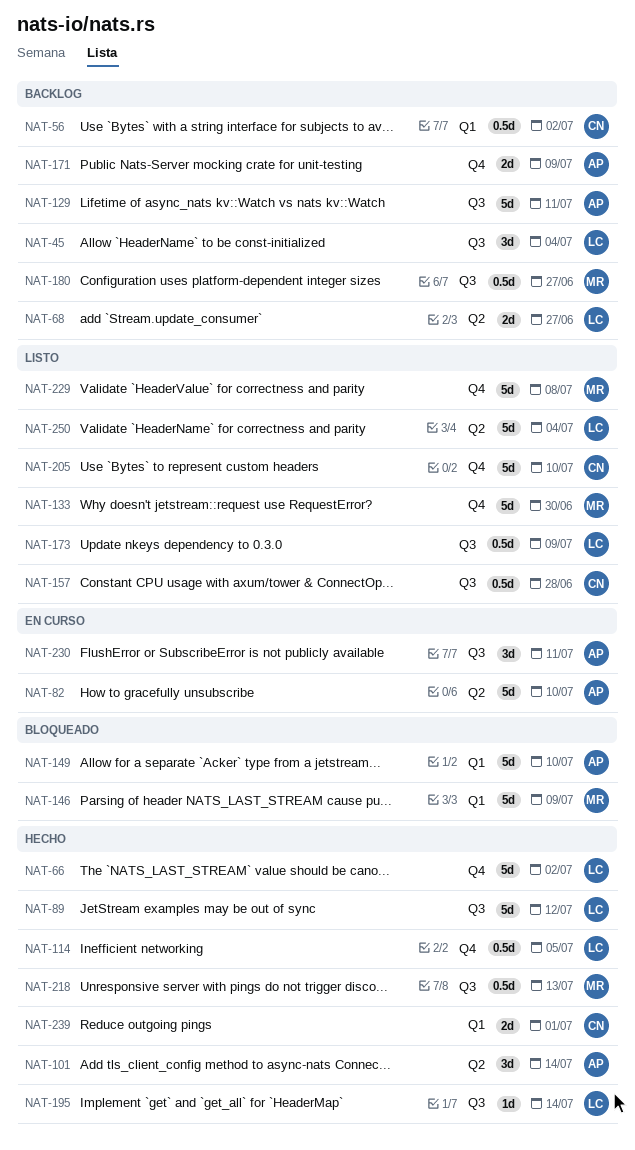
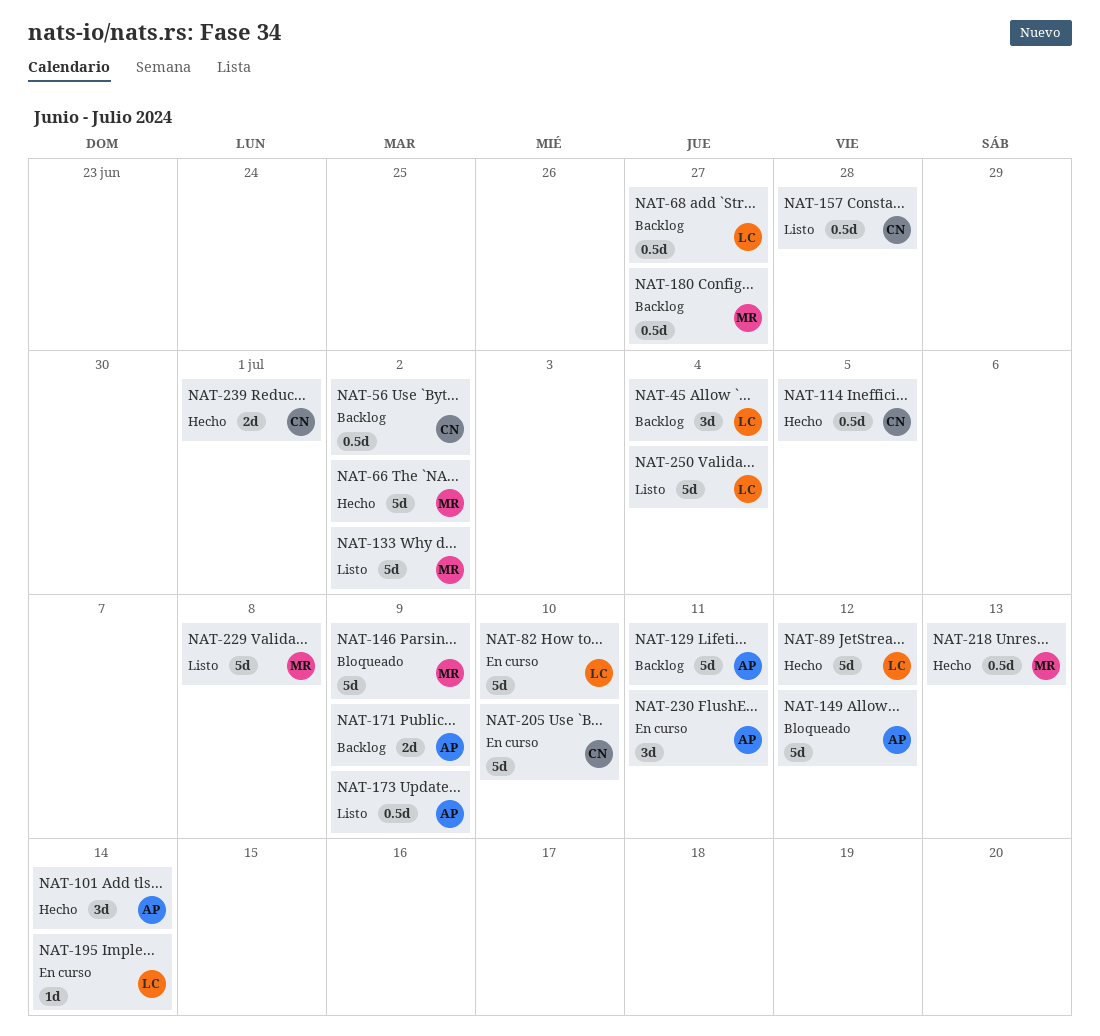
NAT-66, owner: LC -> MR
NAT-68, estimate: 2d -> 0.5d
NAT-82, owner: AP -> LC
NAT-114, owner: LC -> CN
NAT-133, due: Jun 30 -> Jul 2
NAT-149, due: Jul 10 -> Jul 12
NAT-173, owner: LC -> AP
NAT-195, status: Hecho -> En curso
NAT-205, status: Listo -> En curso

